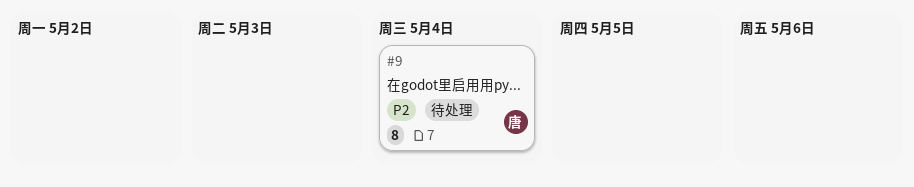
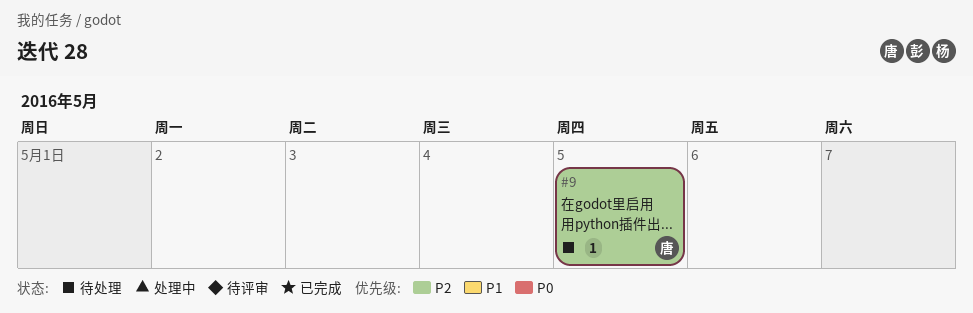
#9, estimate: 8 -> 1
#9, due: May 4 -> May 5

